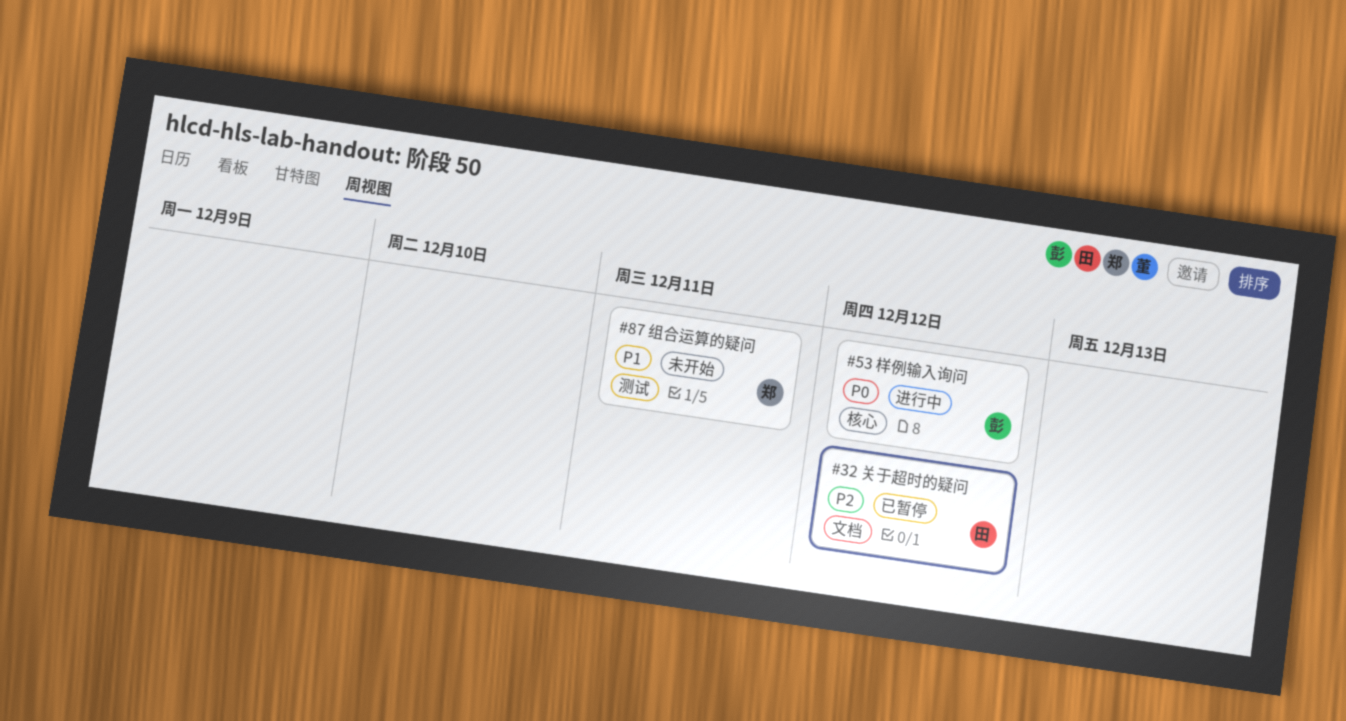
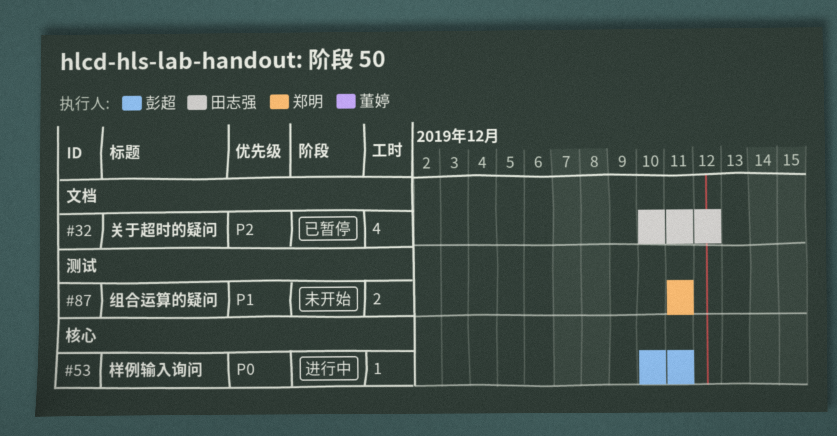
#53, due: Dec 12 -> Dec 11

